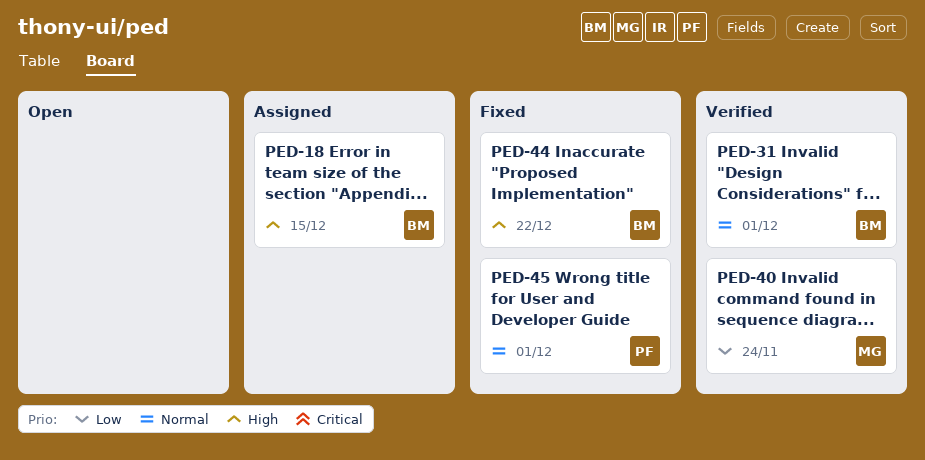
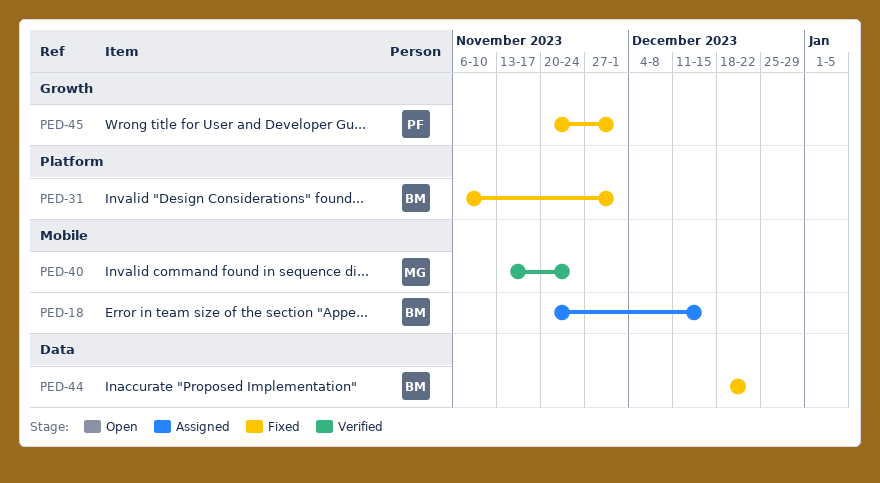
PED-31, status: Verified -> Fixed

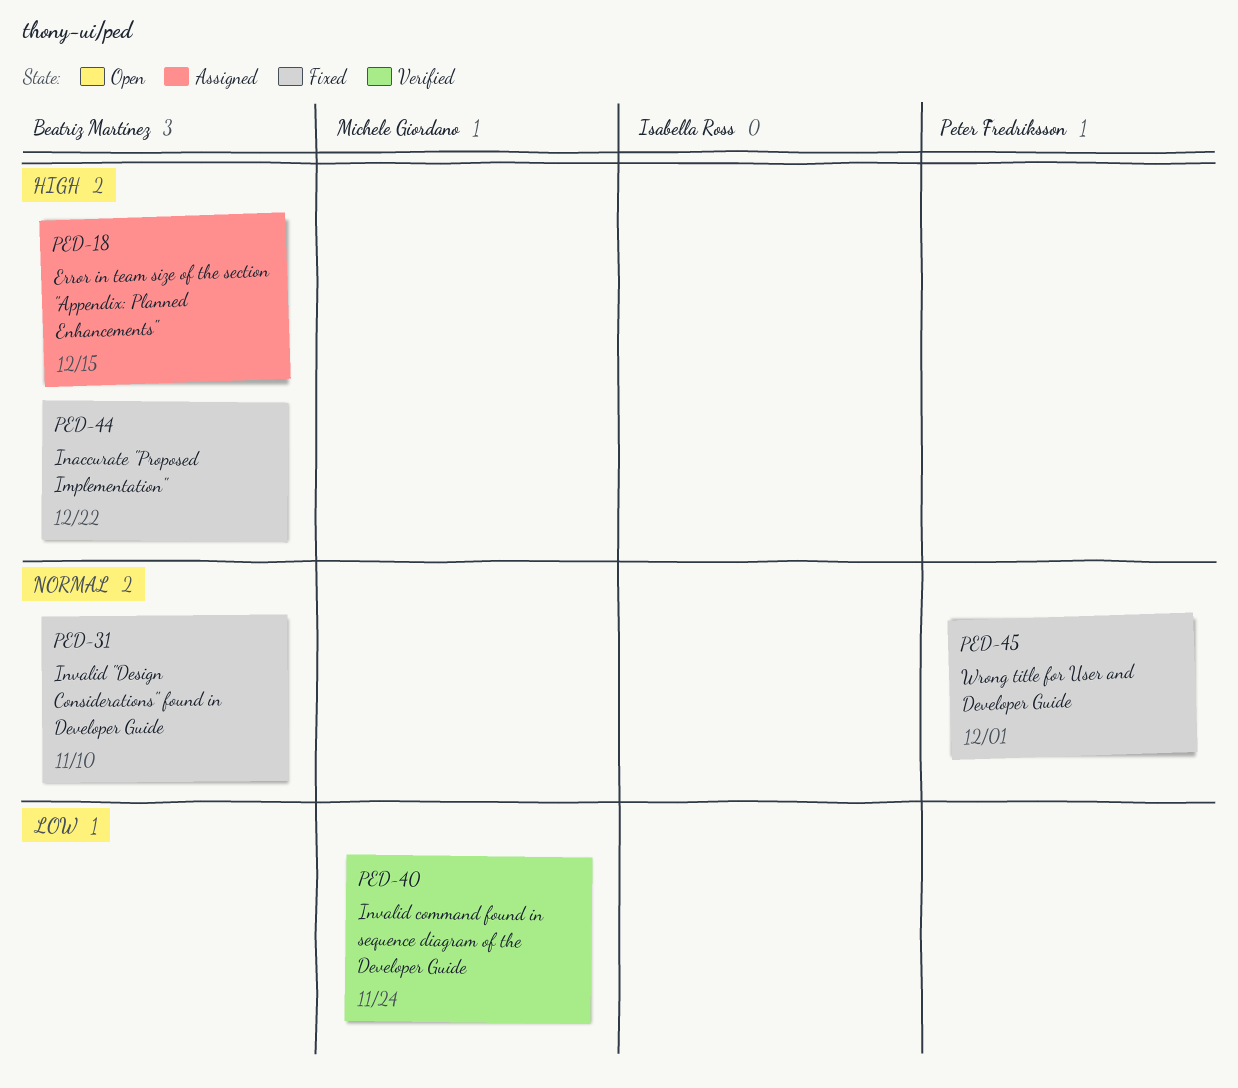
PED-31, due: Dec 1 -> Nov 10

